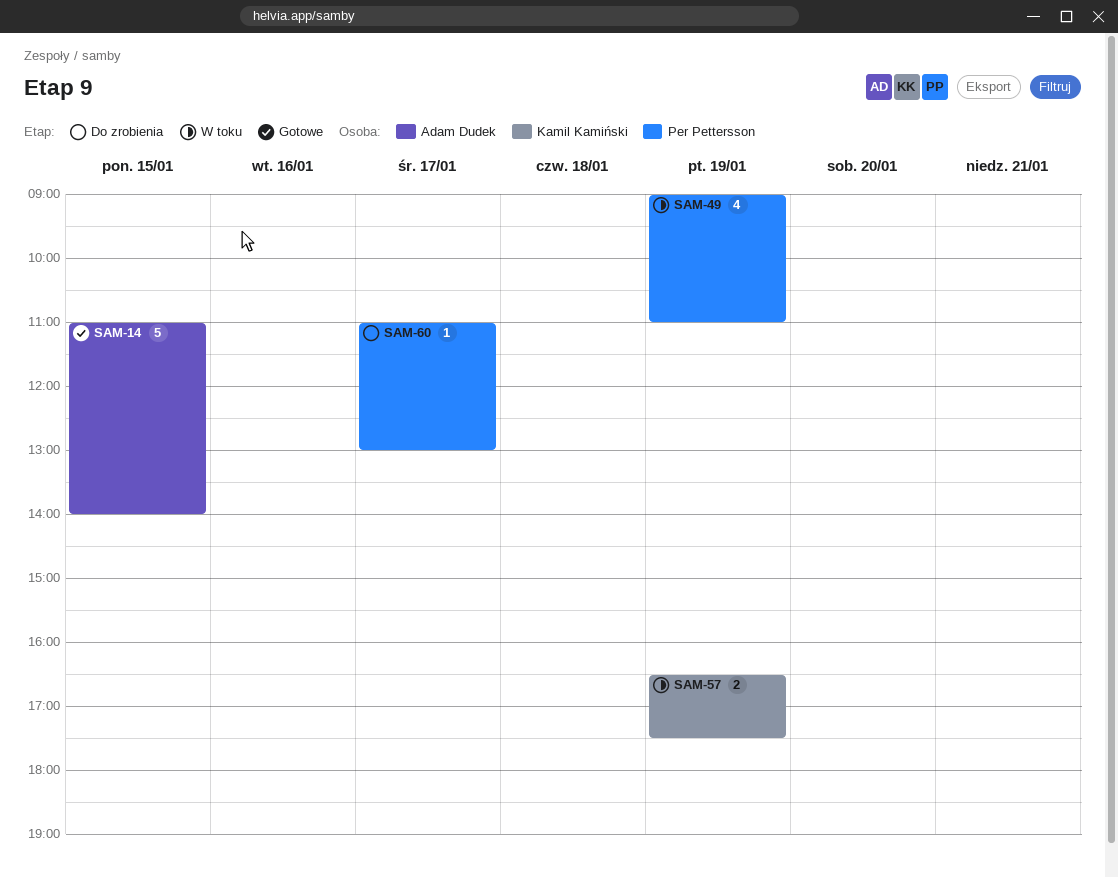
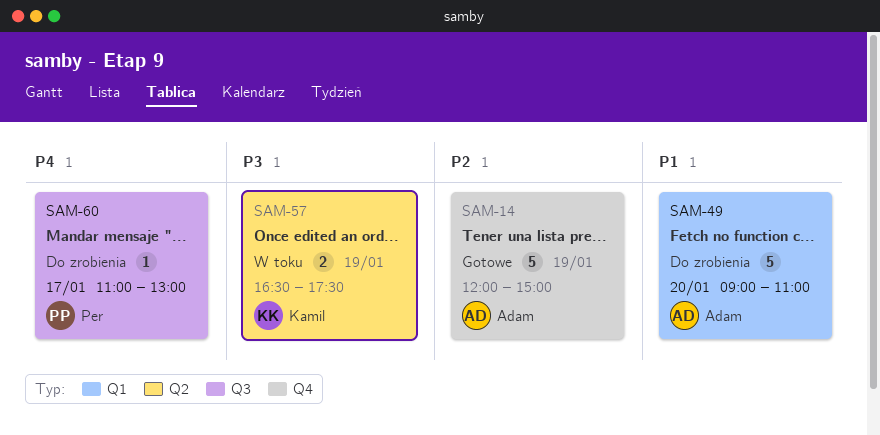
SAM-14, day: Jan 15 -> Jan 19
SAM-14, begins: 11:00 -> 12:00
SAM-14, ends: 14:00 -> 15:00
SAM-49, status: W toku -> Do zrobienia
SAM-49, owner: Per Pettersson -> Adam Dudek
SAM-49, estimate: 4 -> 5
SAM-49, day: Jan 19 -> Jan 20

